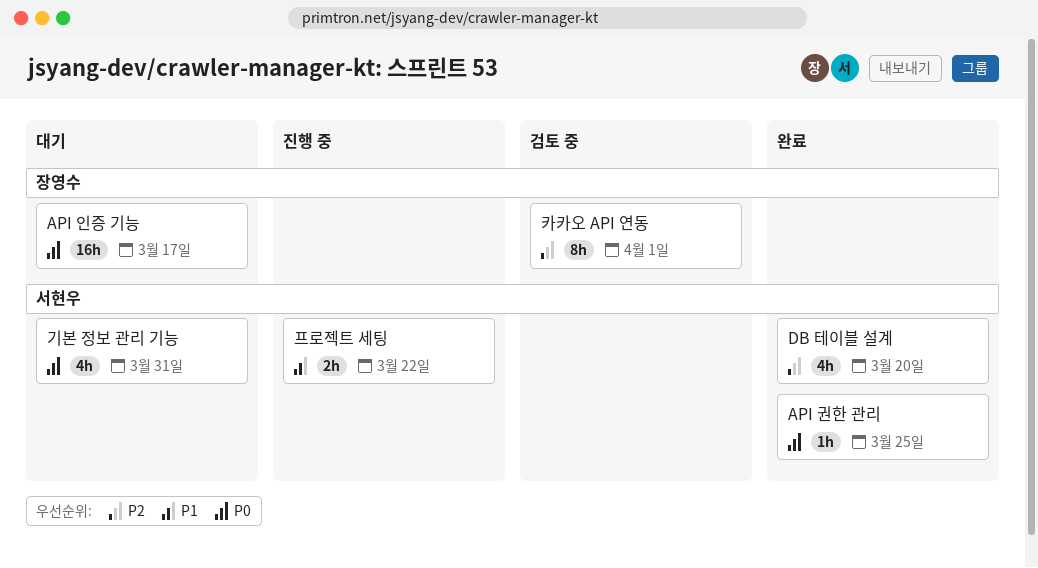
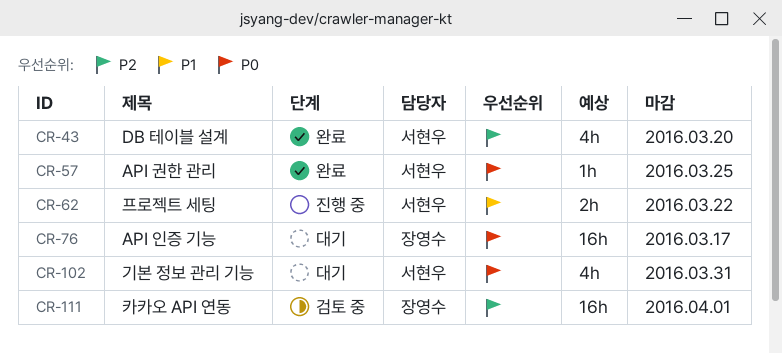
카카오 API 연동, estimate: 8h -> 16h

